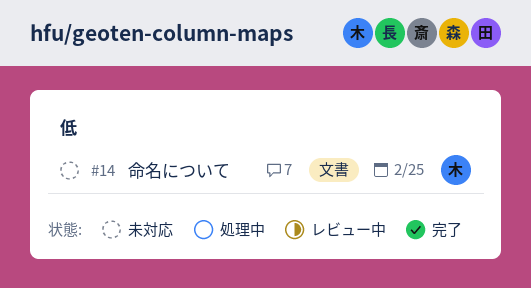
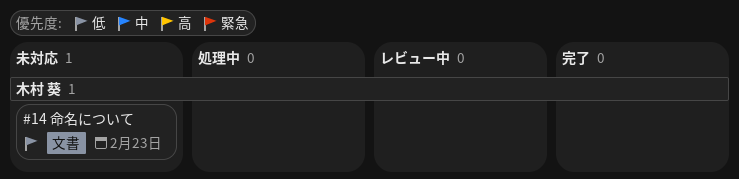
#14, due: Feb 25 -> Feb 23

